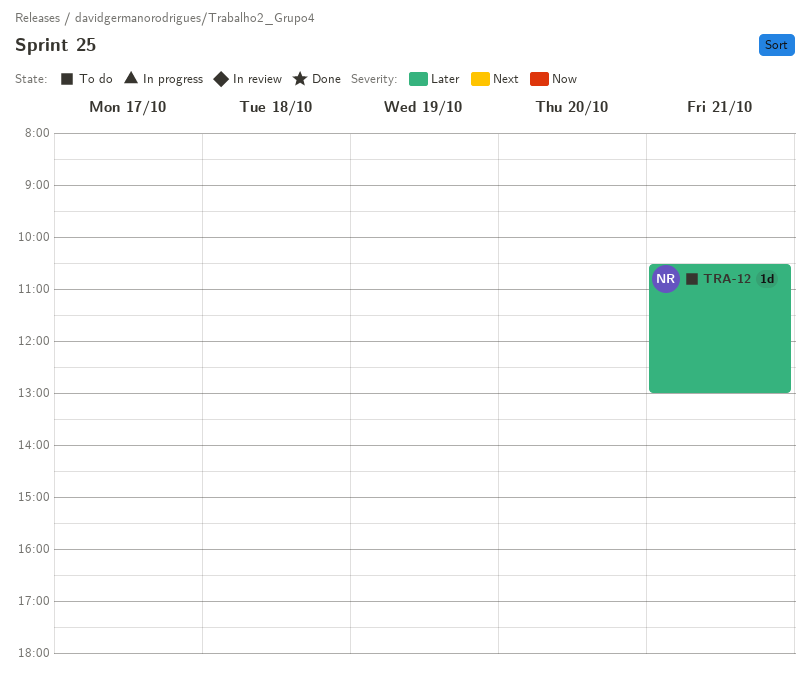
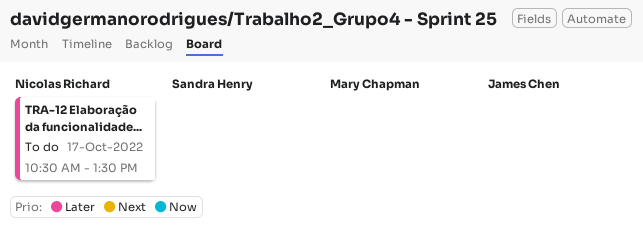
TRA-12, day: Oct 21 -> Oct 17
TRA-12, ends: 13:00 -> 13:30

